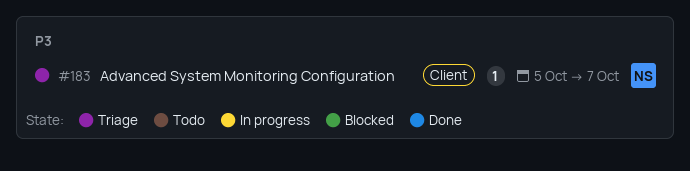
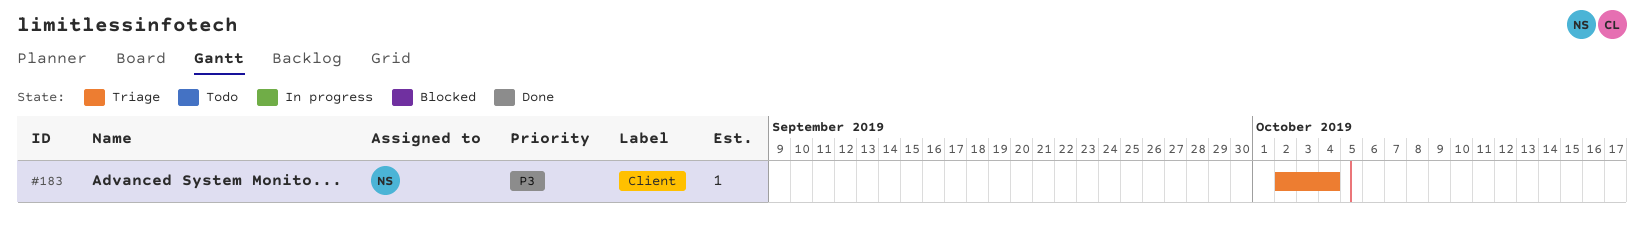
#183, start: Oct 5 -> Oct 2
#183, due: Oct 7 -> Oct 4

